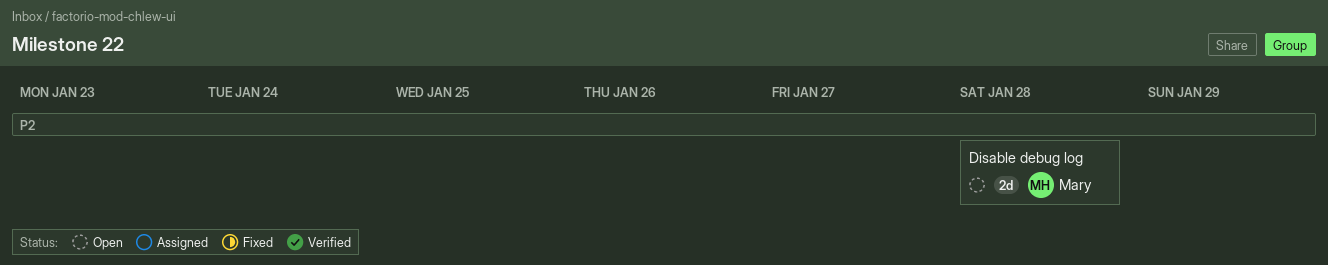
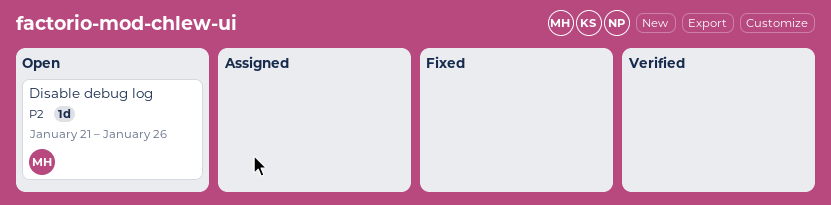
Disable debug log, estimate: 2d -> 1d
Disable debug log, due: Jan 28 -> Jan 26

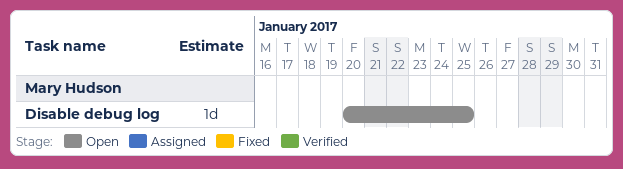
Disable debug log, start: Jan 21 -> Jan 20
Disable debug log, due: Jan 26 -> Jan 25

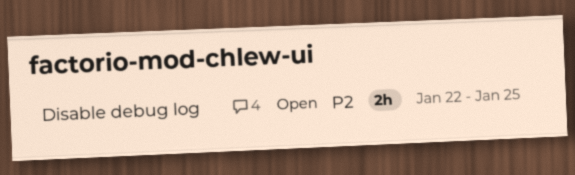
Disable debug log, estimate: 1d -> 2h
Disable debug log, start: Jan 20 -> Jan 22

